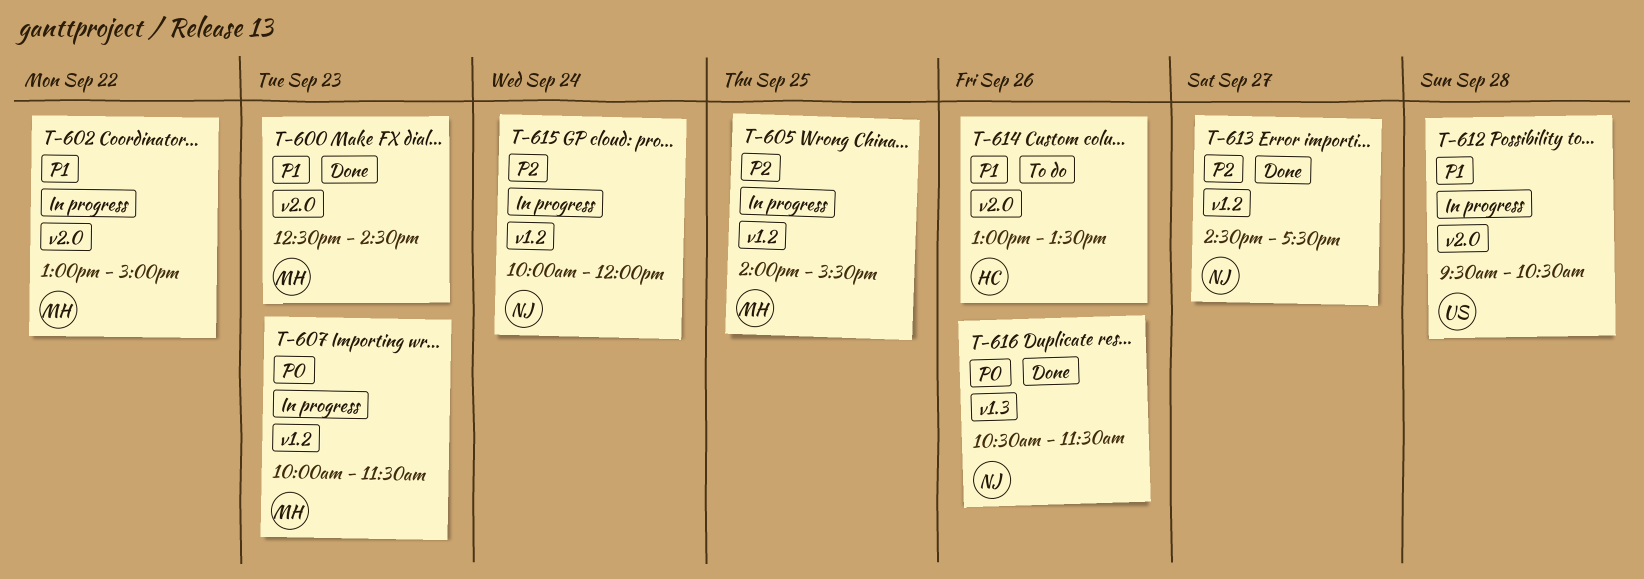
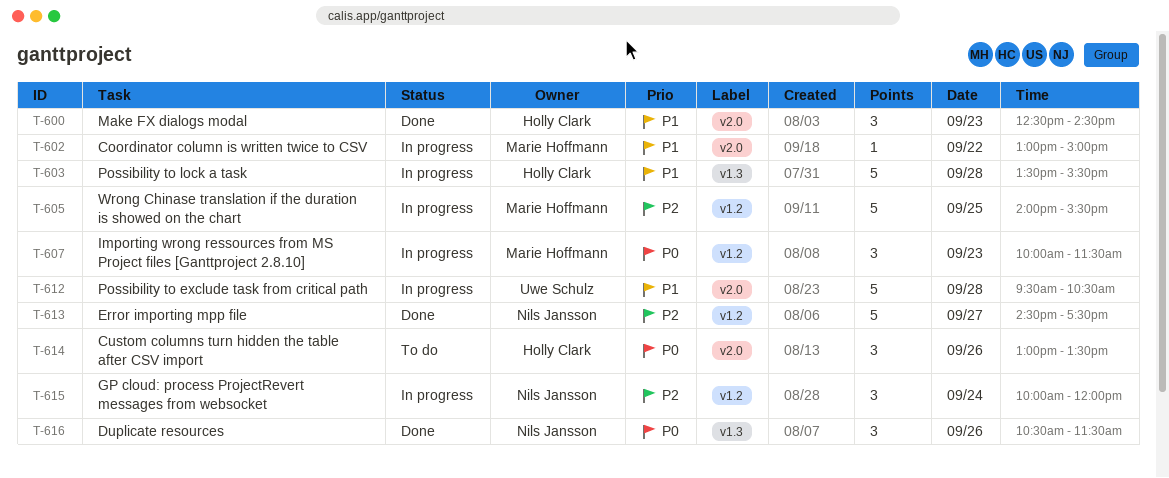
T-600, owner: Marie Hoffmann -> Holly Clark
T-603: none -> present
T-614, priority: P1 -> P0

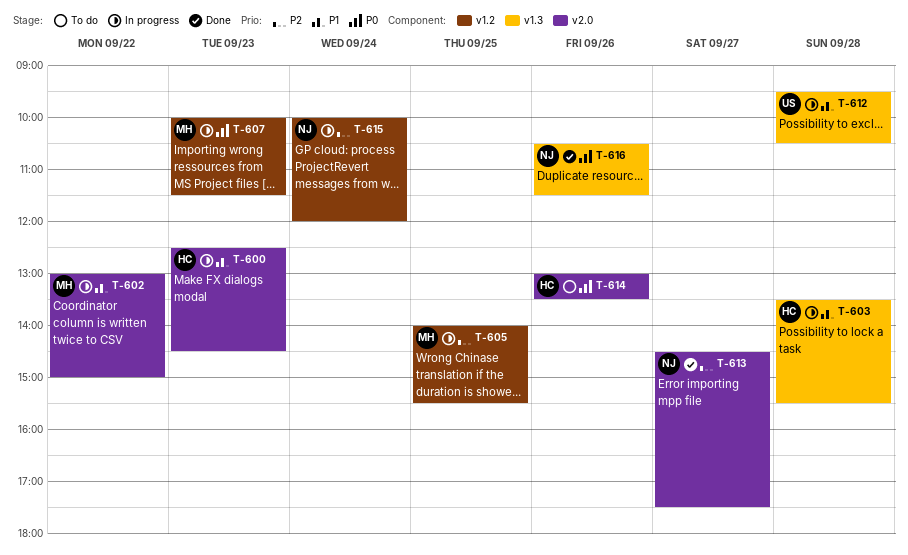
T-600, status: Done -> In progress
T-612, label: v2.0 -> v1.3
T-613, label: v1.2 -> v2.0

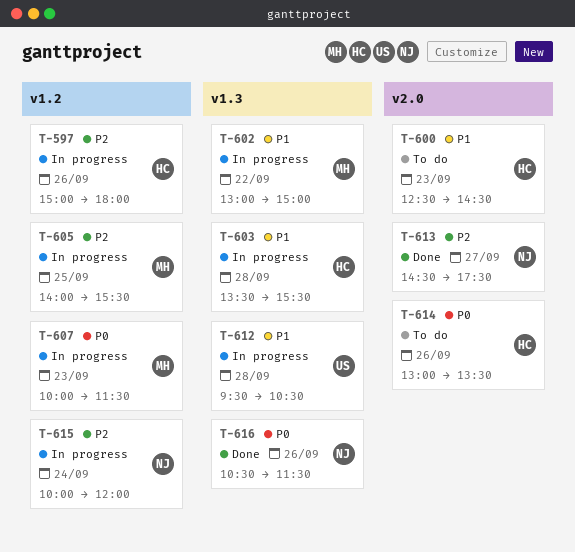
T-597: none -> present
T-600, status: In progress -> To do
T-602, label: v2.0 -> v1.3

